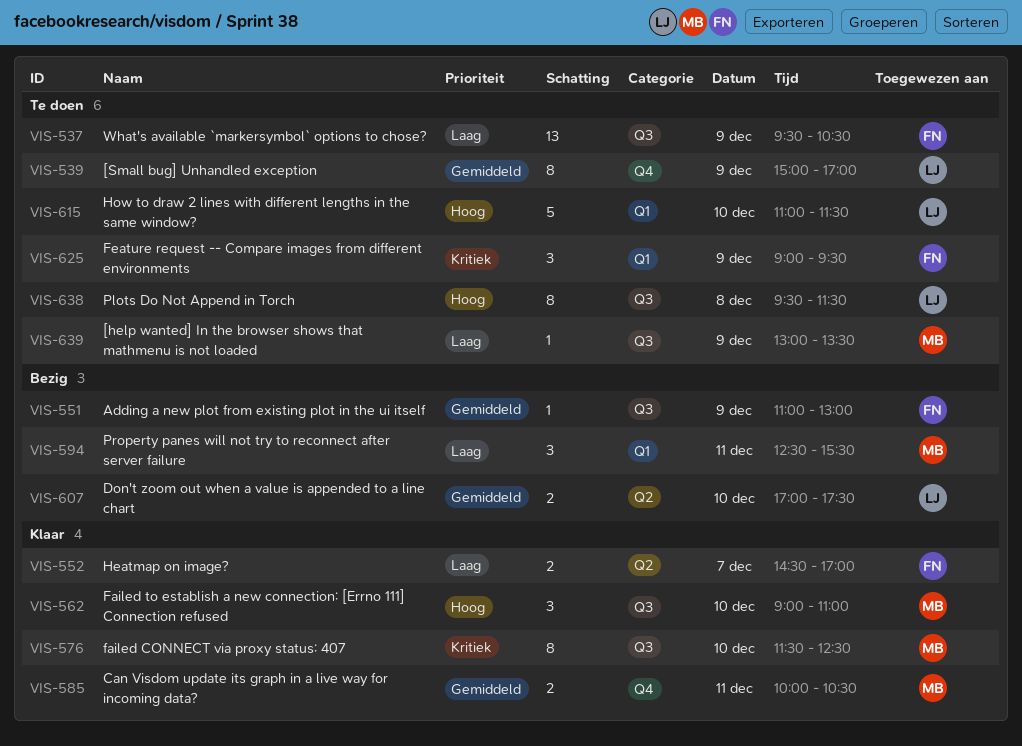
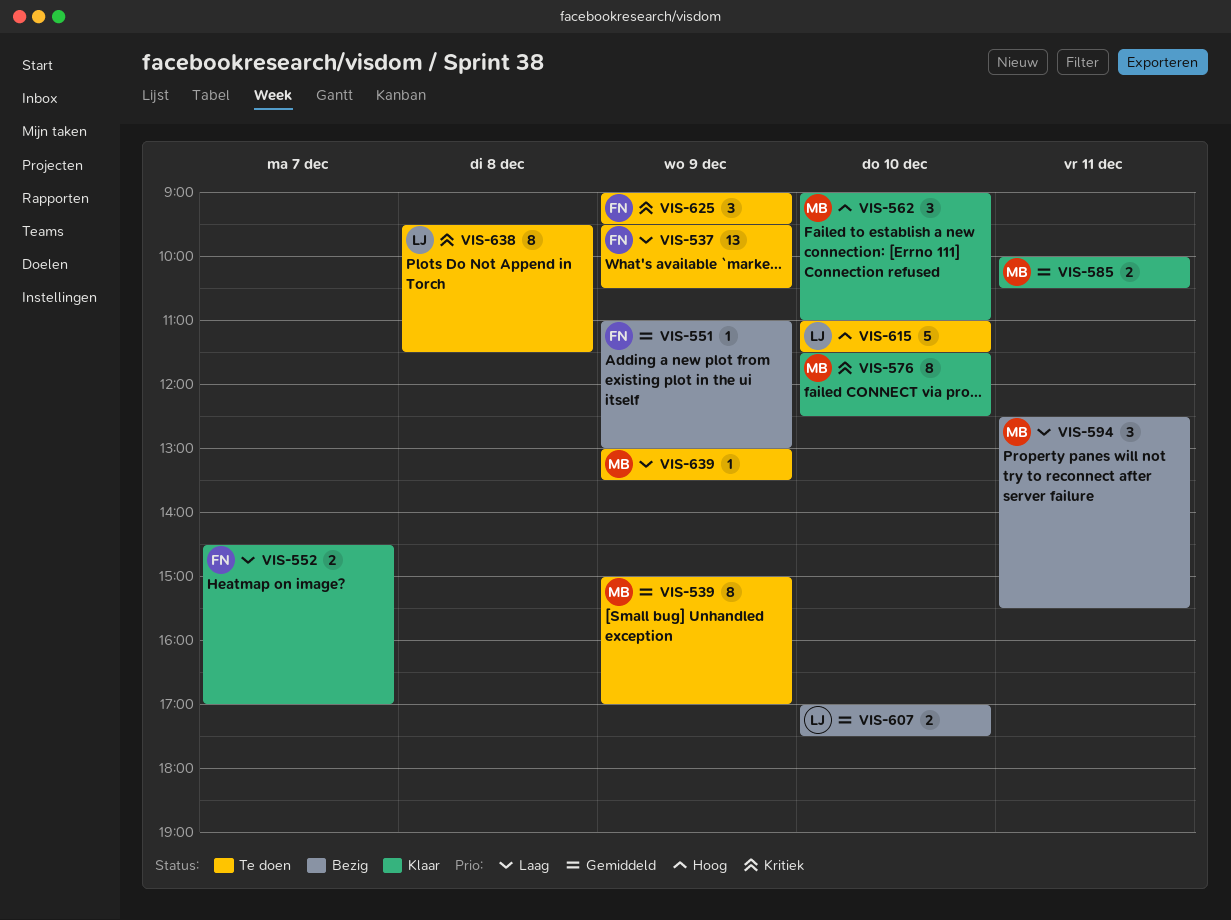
VIS-539, owner: LJ -> MB
VIS-638, priority: Hoog -> Kritiek

